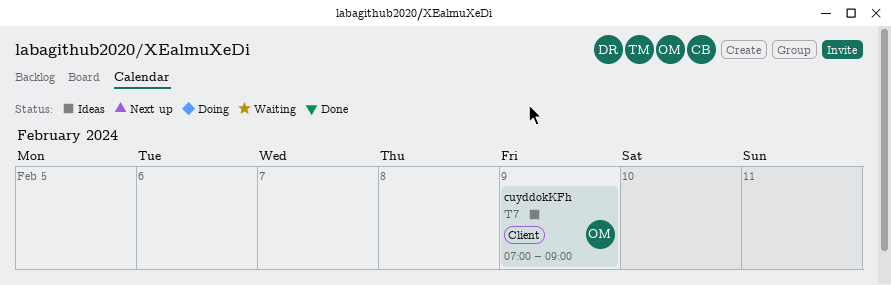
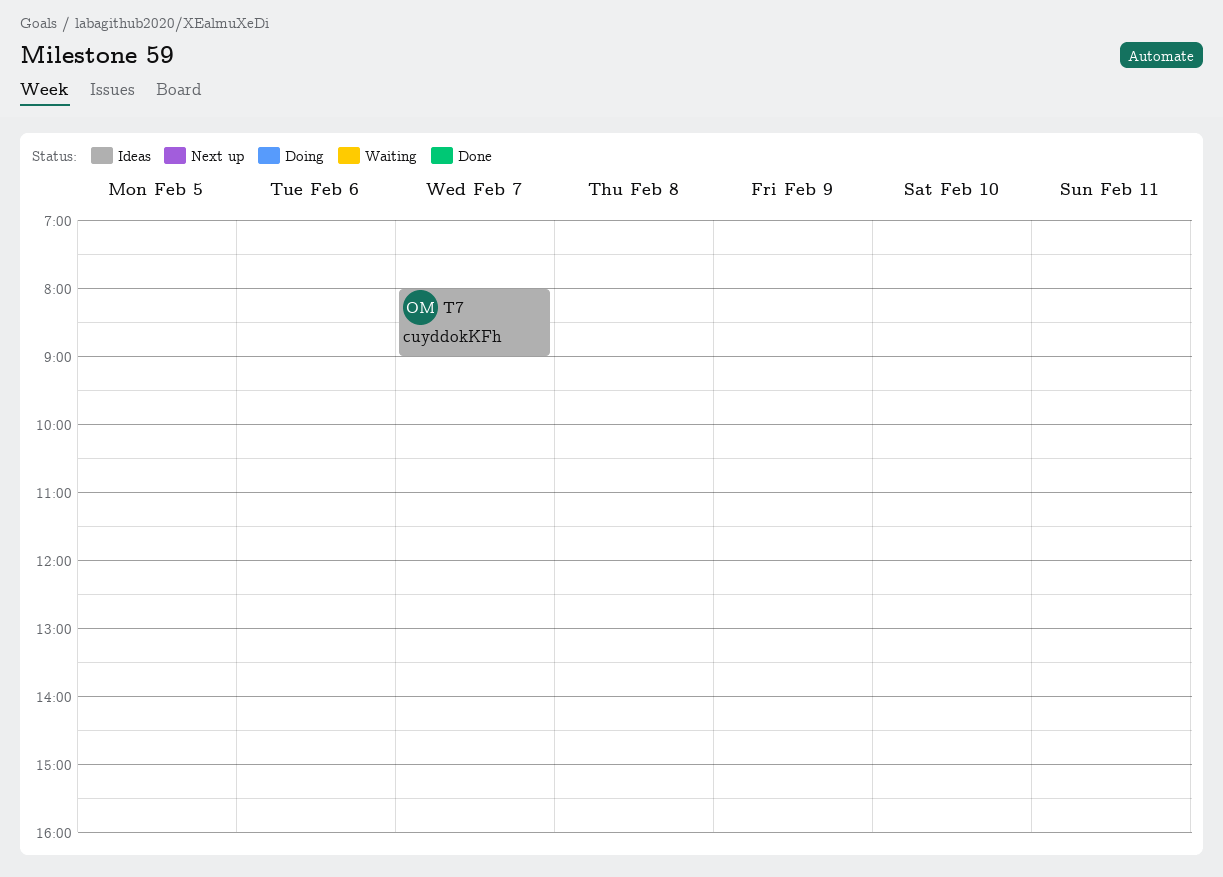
T7, day: Feb 9 -> Feb 7
T7, begins: 07:00 -> 08:00

